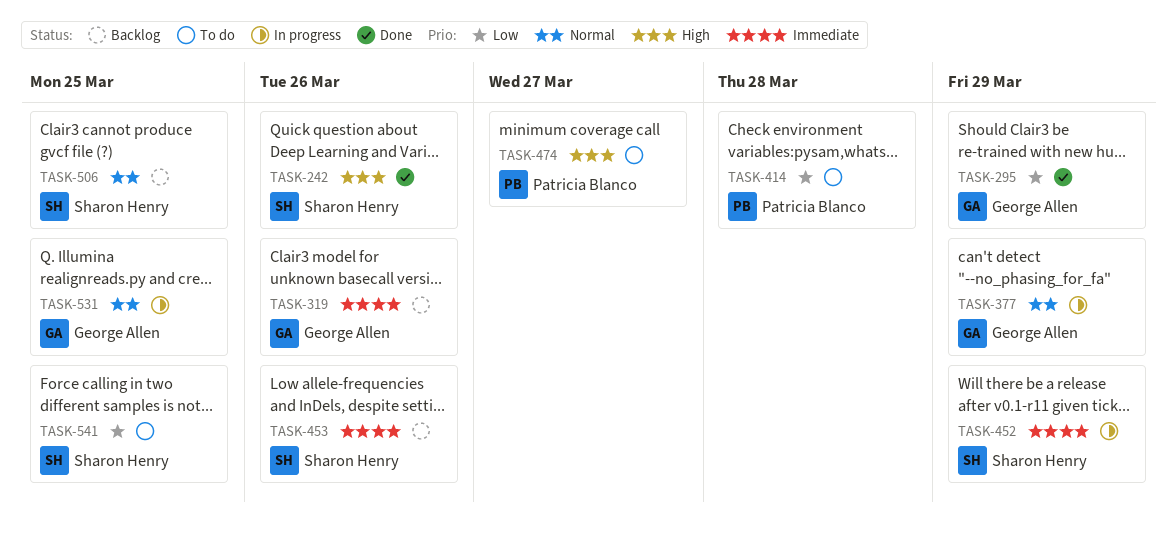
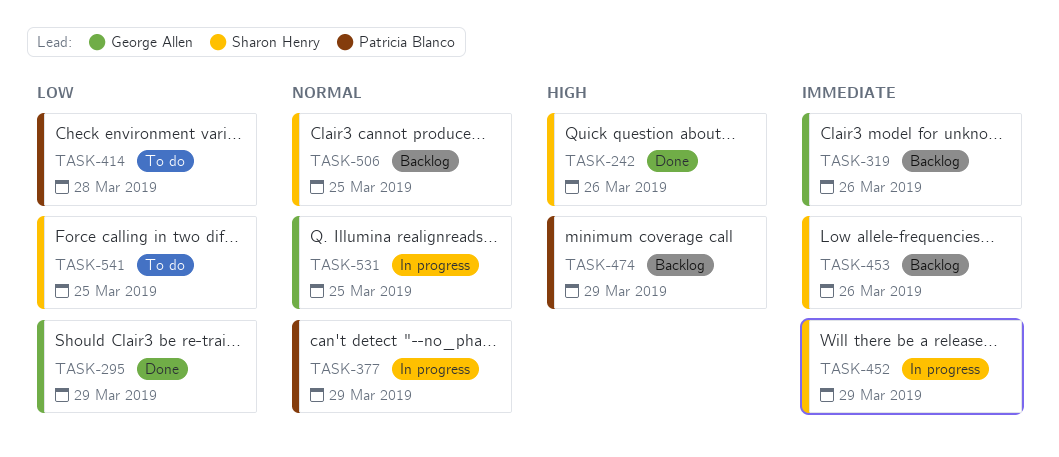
TASK-377, owner: George Allen -> Patricia Blanco
TASK-474, status: To do -> Backlog
TASK-474, due: Mar 27 -> Mar 29

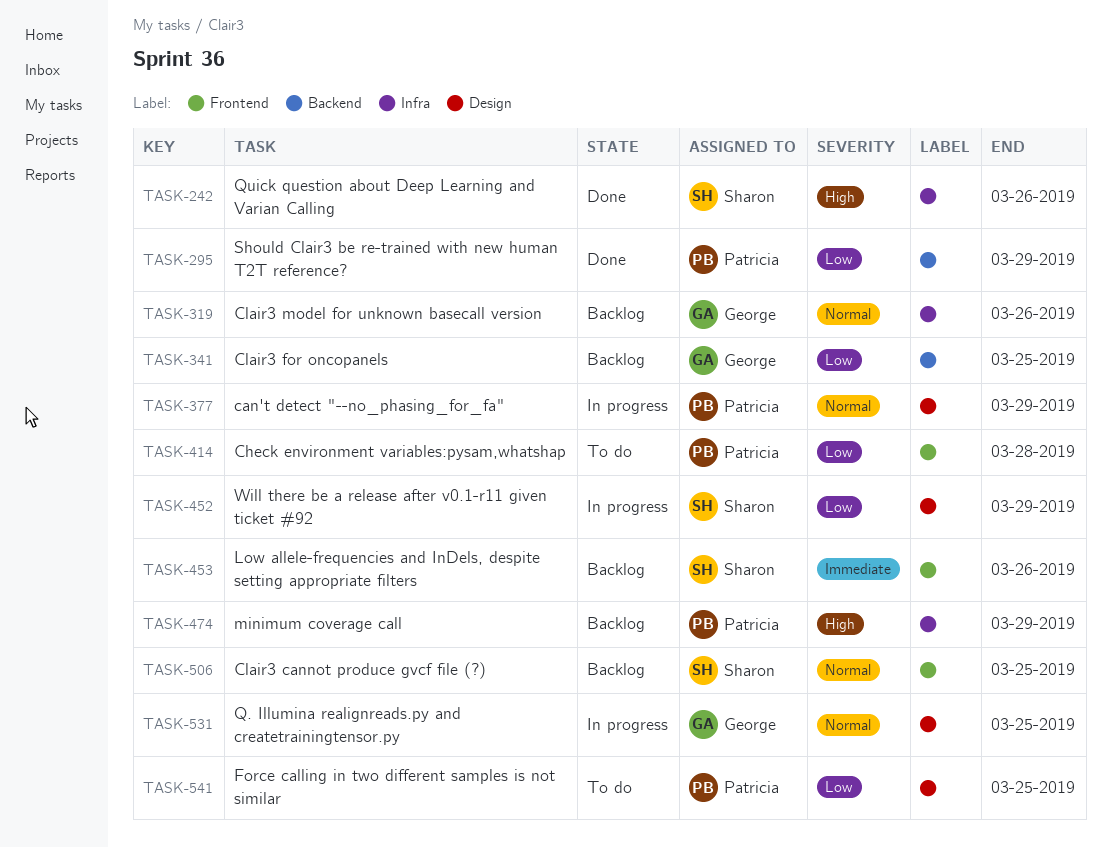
TASK-295, owner: George Allen -> Patricia Blanco
TASK-319, priority: Immediate -> Normal
TASK-341: none -> present
TASK-452, priority: Immediate -> Low
TASK-541, owner: Sharon Henry -> Patricia Blanco

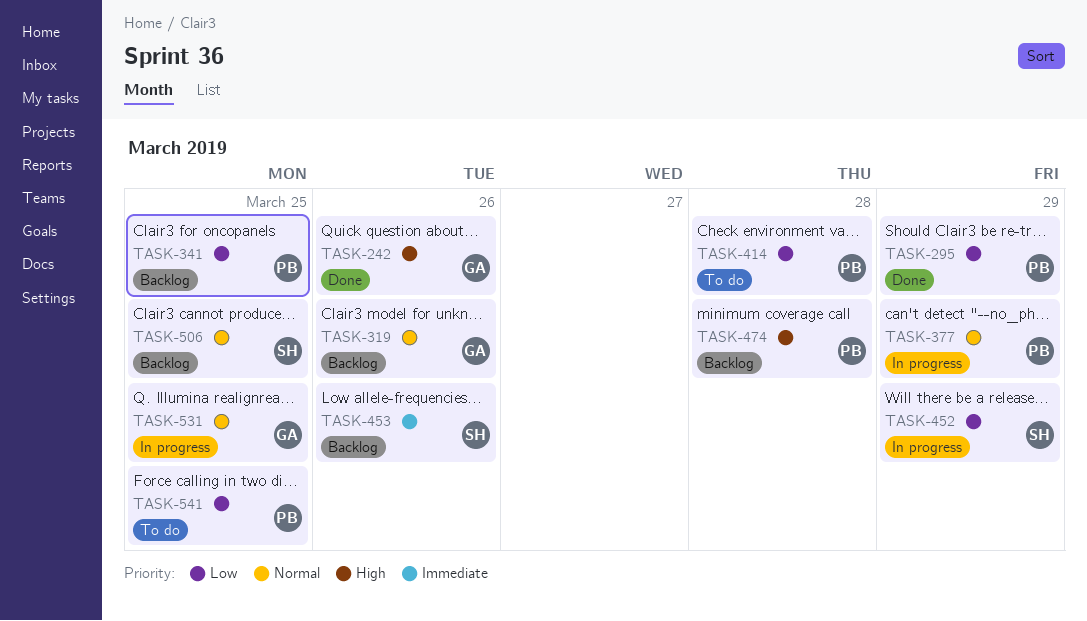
TASK-242, owner: Sharon -> George
TASK-341, owner: George -> Patricia
TASK-474, due: Mar 29 -> Mar 28

